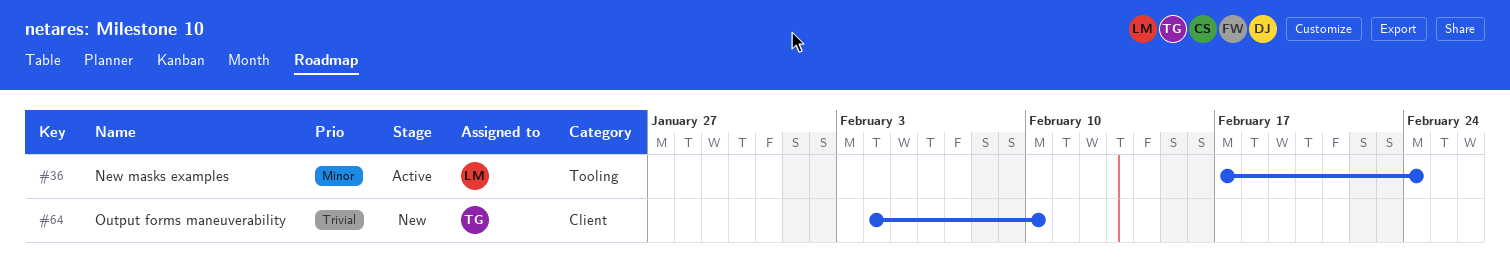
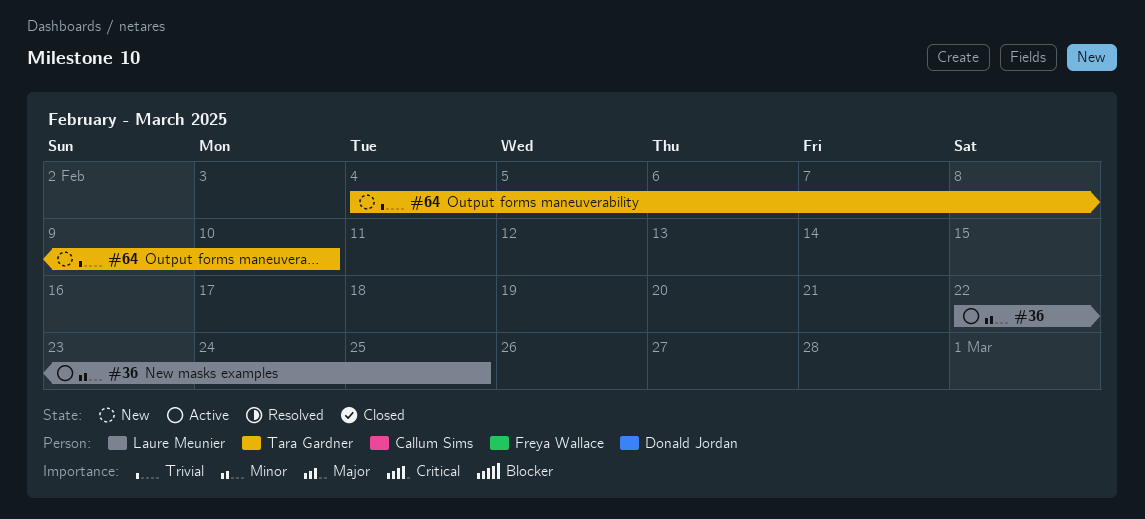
#36, start: Feb 17 -> Feb 22
#36, due: Feb 24 -> Feb 25

